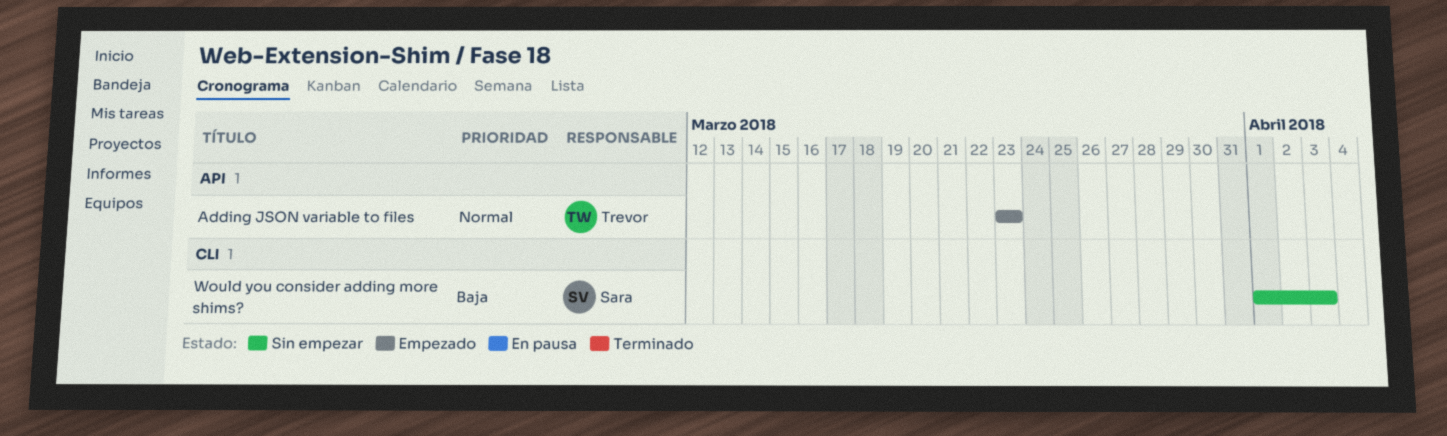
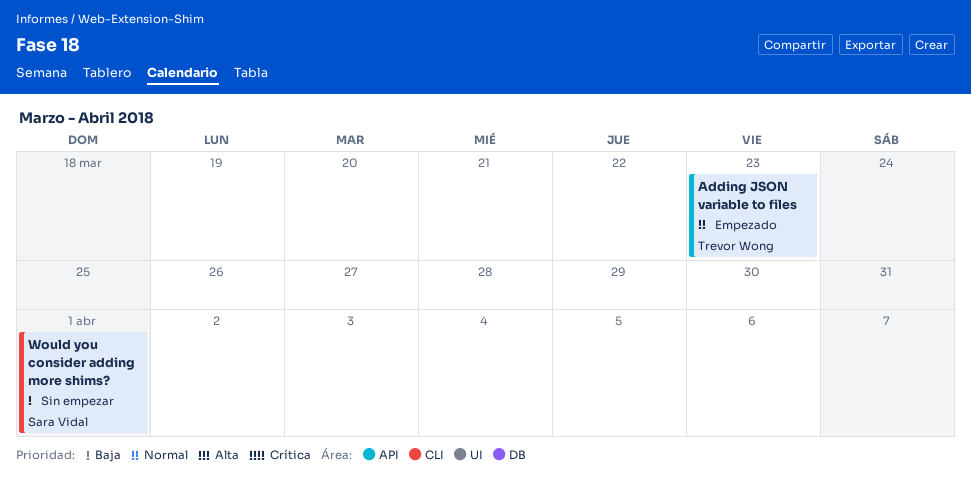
Would you consider adding more shims?, due: Apr 3 -> Apr 1

